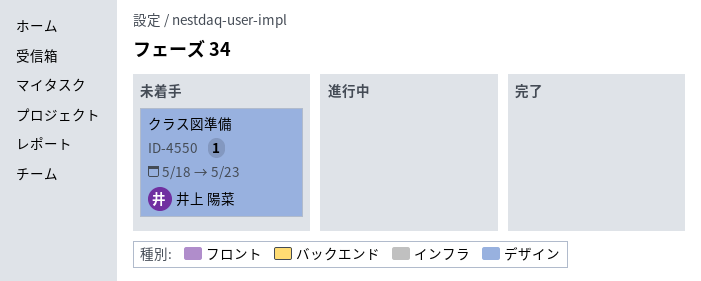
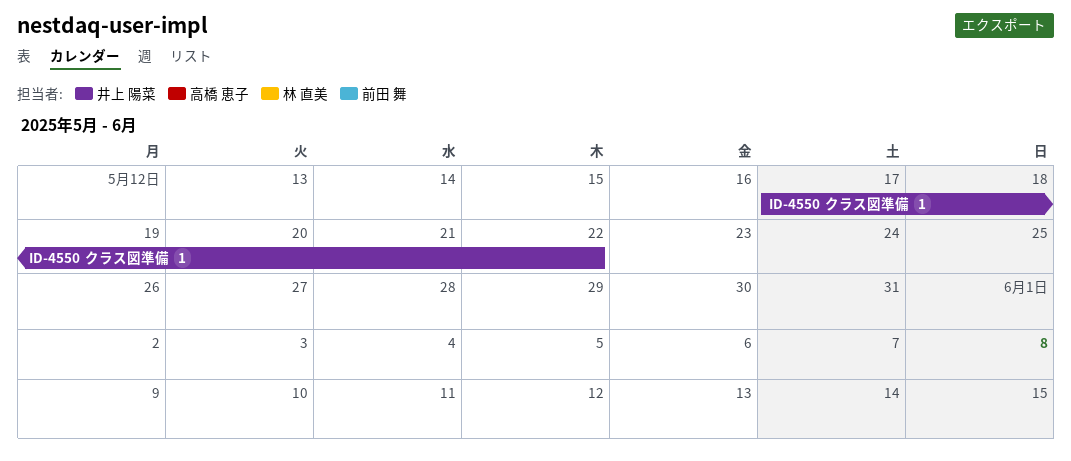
ID-4550, start: May 18 -> May 17
ID-4550, due: May 23 -> May 22

